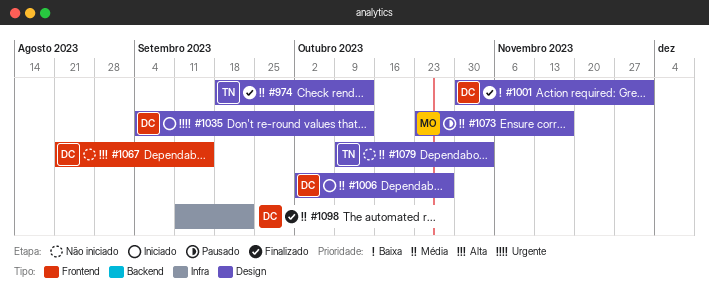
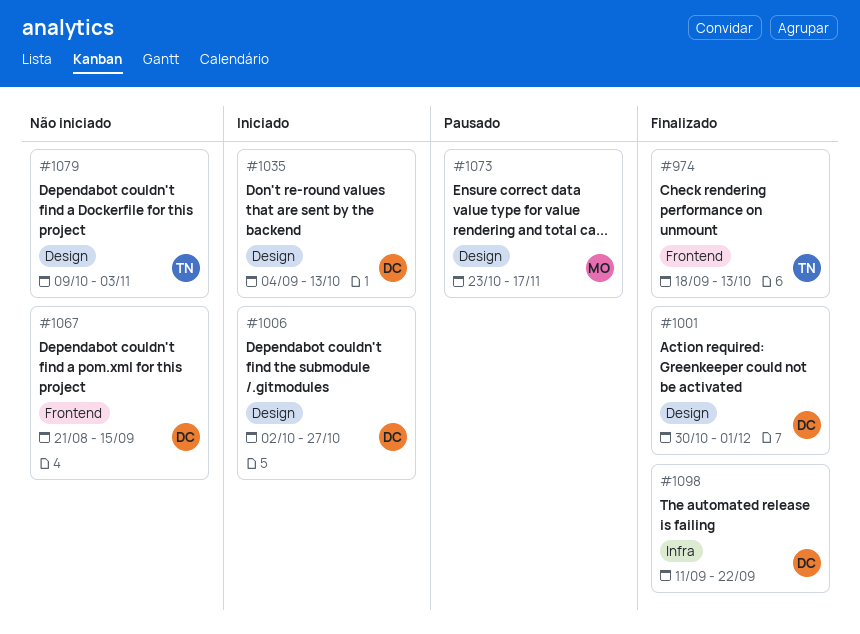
#974, label: Design -> Frontend

